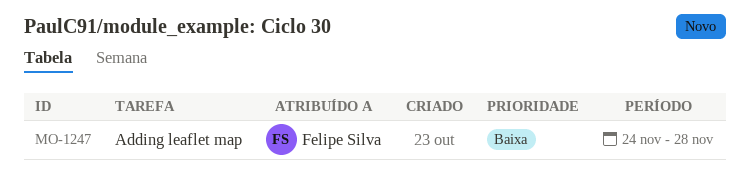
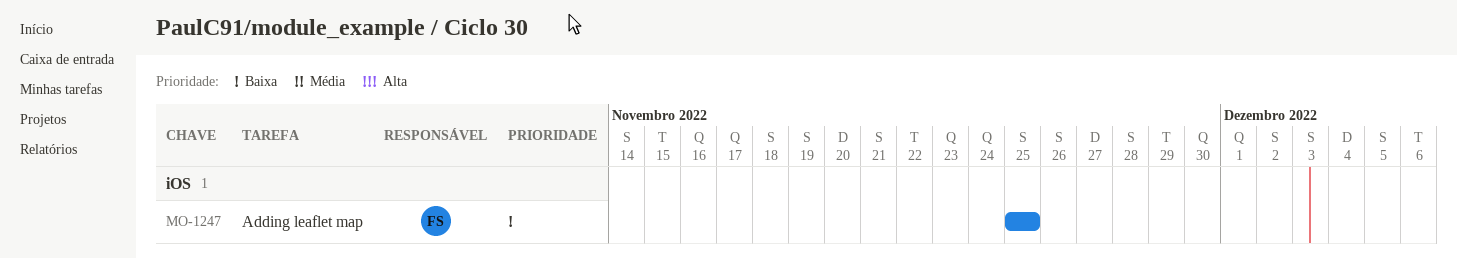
MO-1247, start: Nov 24 -> Nov 25
MO-1247, due: Nov 28 -> Nov 25

